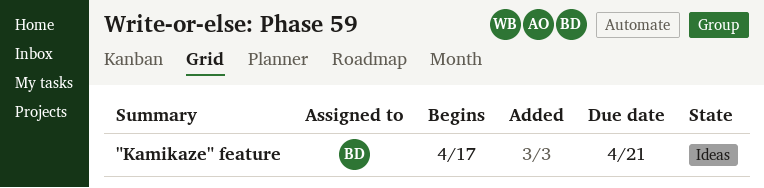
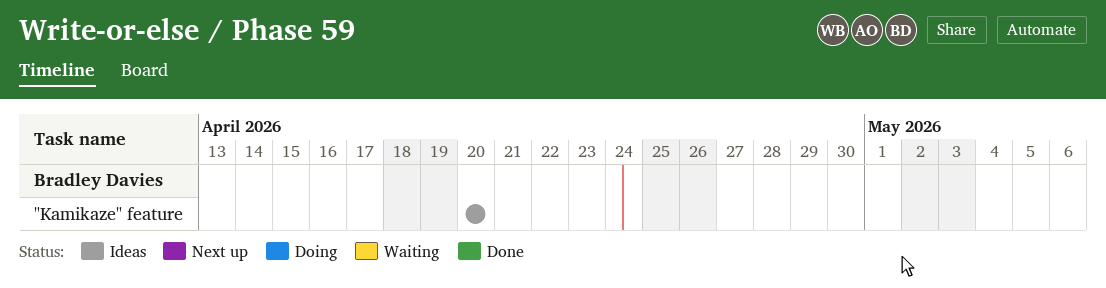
"Kamikaze" feature, start: Apr 17 -> Apr 20
"Kamikaze" feature, due: Apr 21 -> Apr 20

